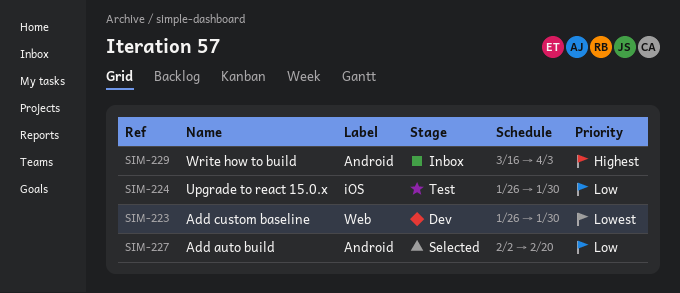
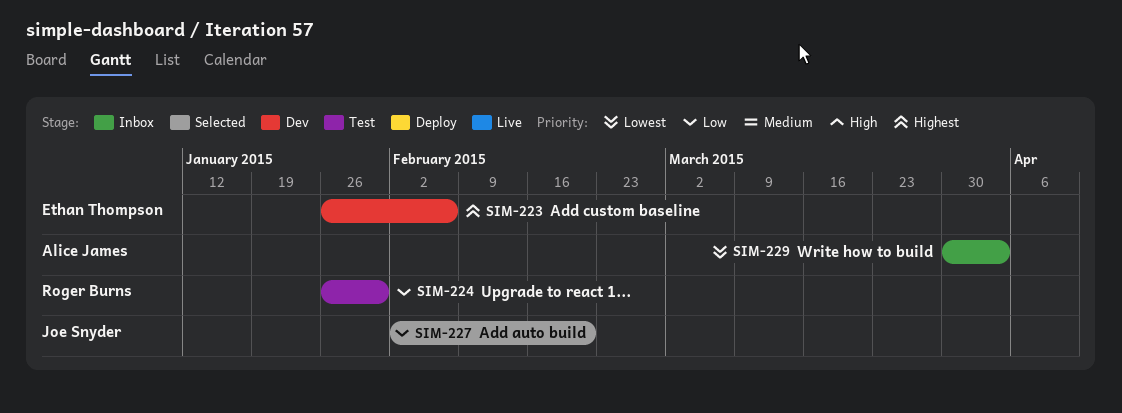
SIM-223, priority: Lowest -> Highest
SIM-223, due: Jan 30 -> Feb 6
SIM-229, priority: Highest -> Lowest
SIM-229, start: Mar 16 -> Mar 30

